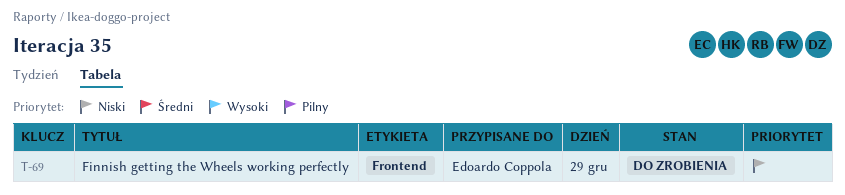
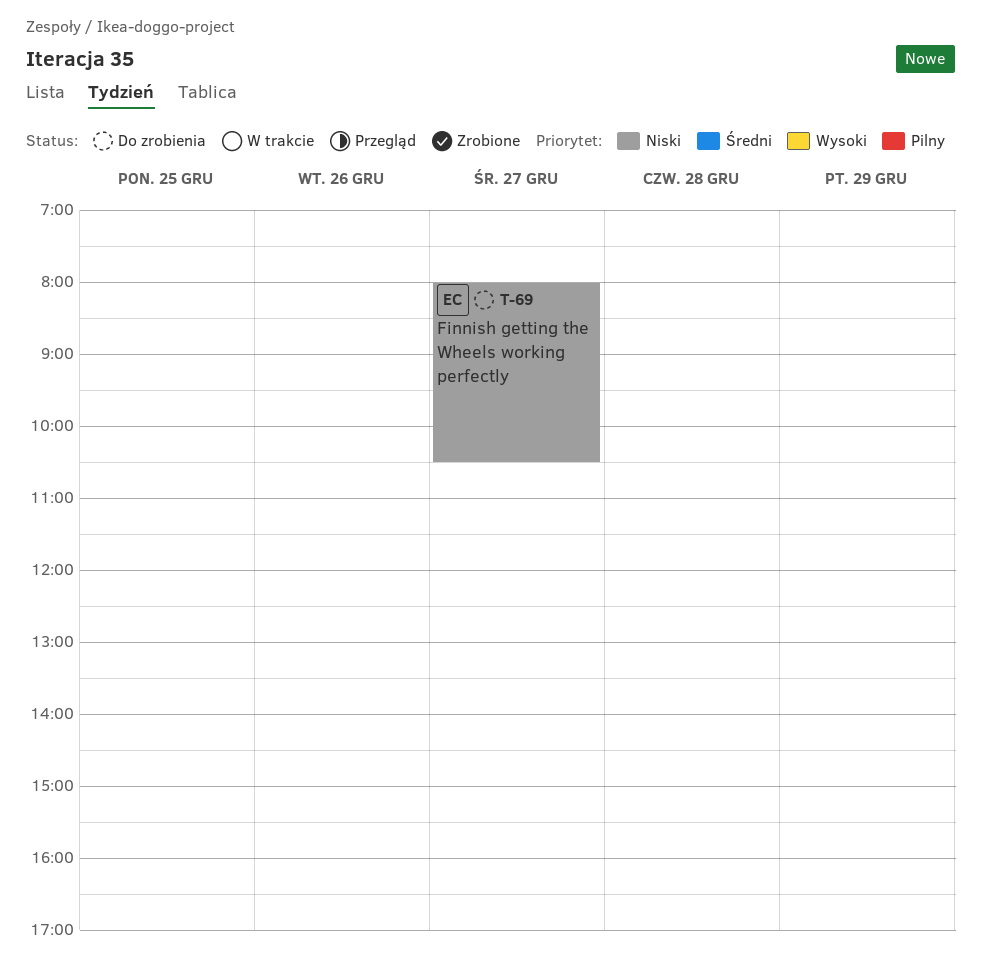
T-69, day: Dec 29 -> Dec 27

